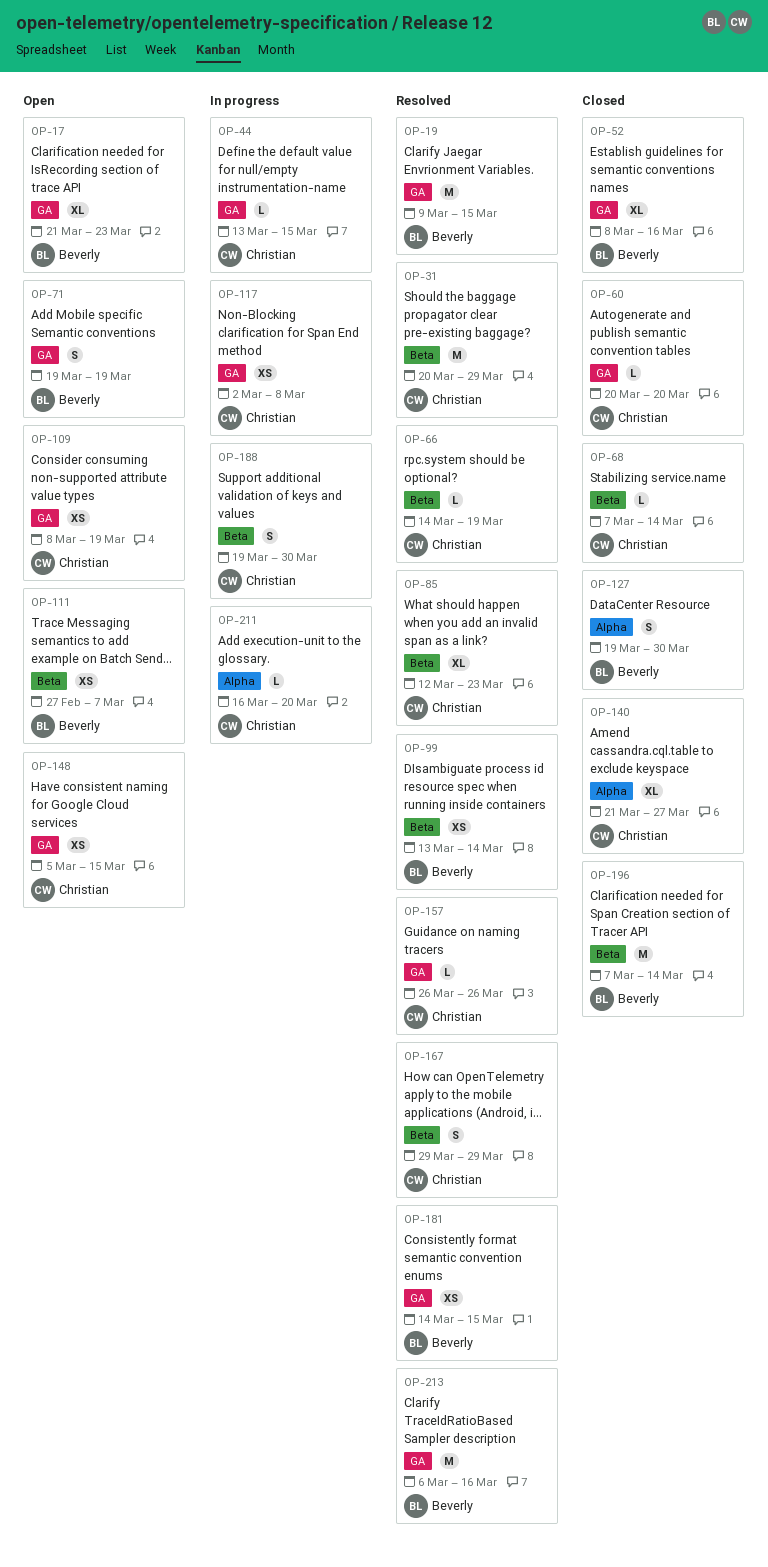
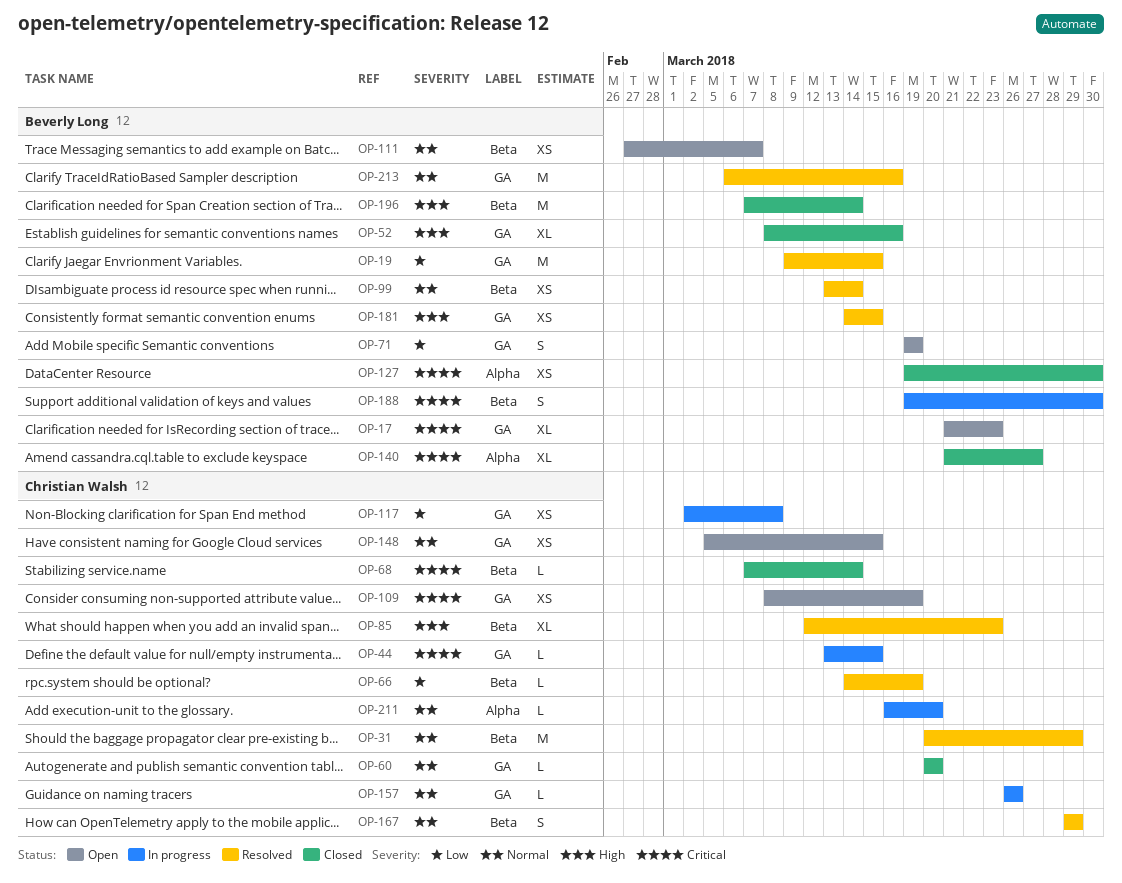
OP-127, estimate: S -> XS
OP-140, owner: Christian Walsh -> Beverly Long
OP-157, status: Resolved -> In progress
OP-188, owner: Christian Walsh -> Beverly Long

